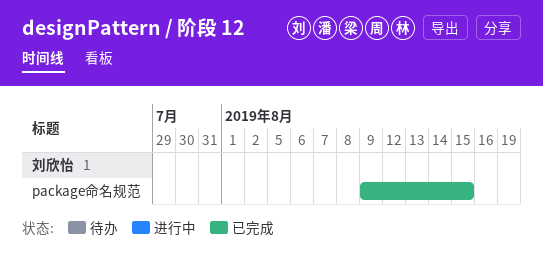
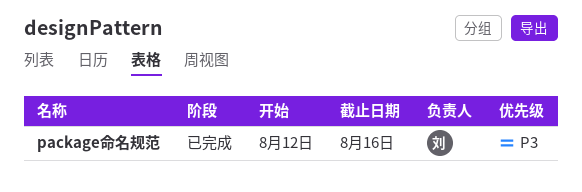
package命名规范, start: Aug 9 -> Aug 12
package命名规范, due: Aug 15 -> Aug 16

